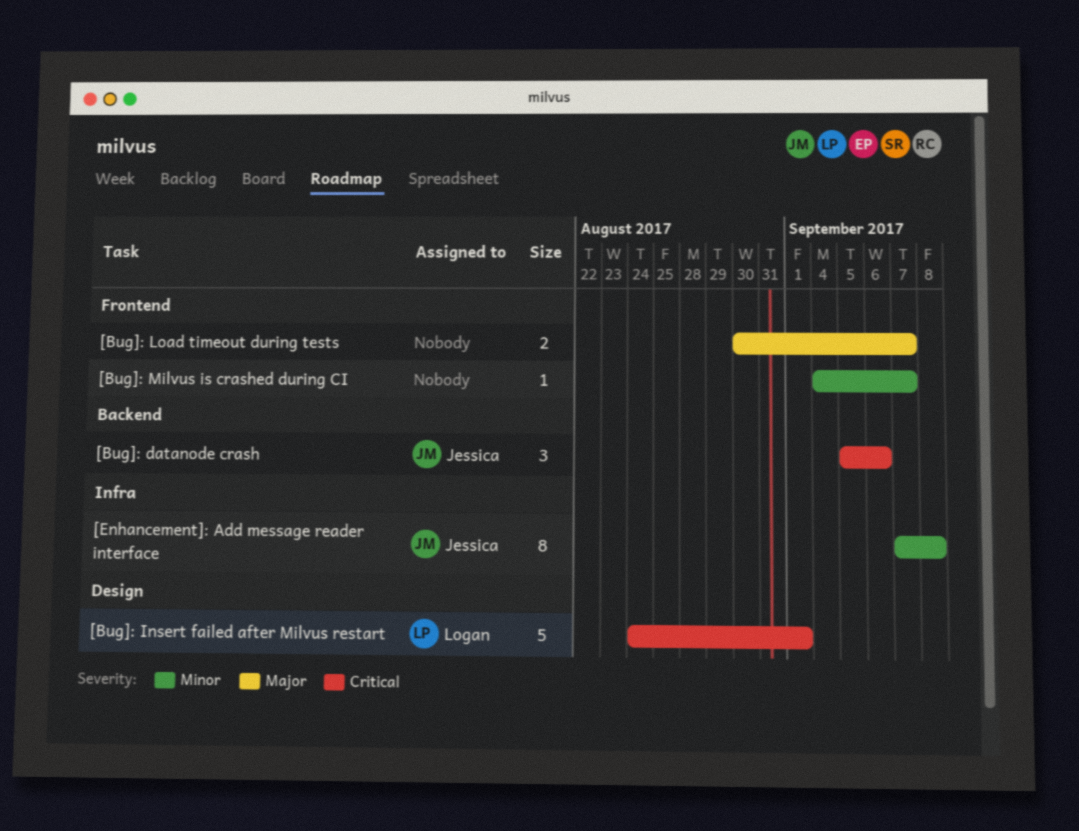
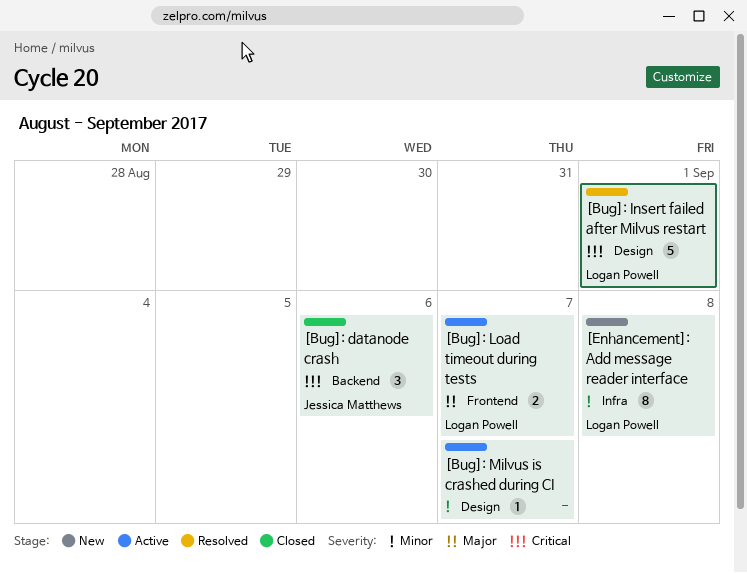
[Bug]: Load timeout during tests, owner: none -> Logan Powell
[Bug]: Milvus is crashed during CI, label: Frontend -> Design
[Enhancement]: Add message reader interface, owner: Jessica Matthews -> Logan Powell

